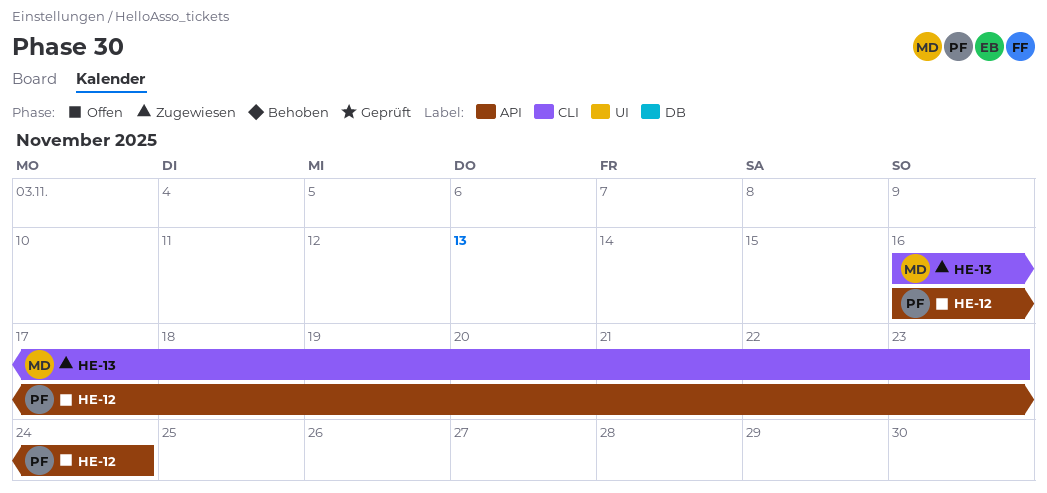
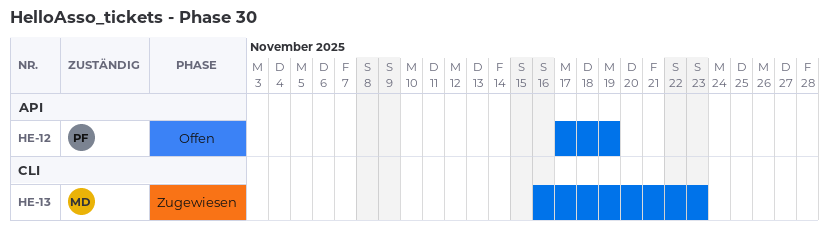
HE-12, start: Nov 16 -> Nov 17
HE-12, due: Nov 24 -> Nov 19

